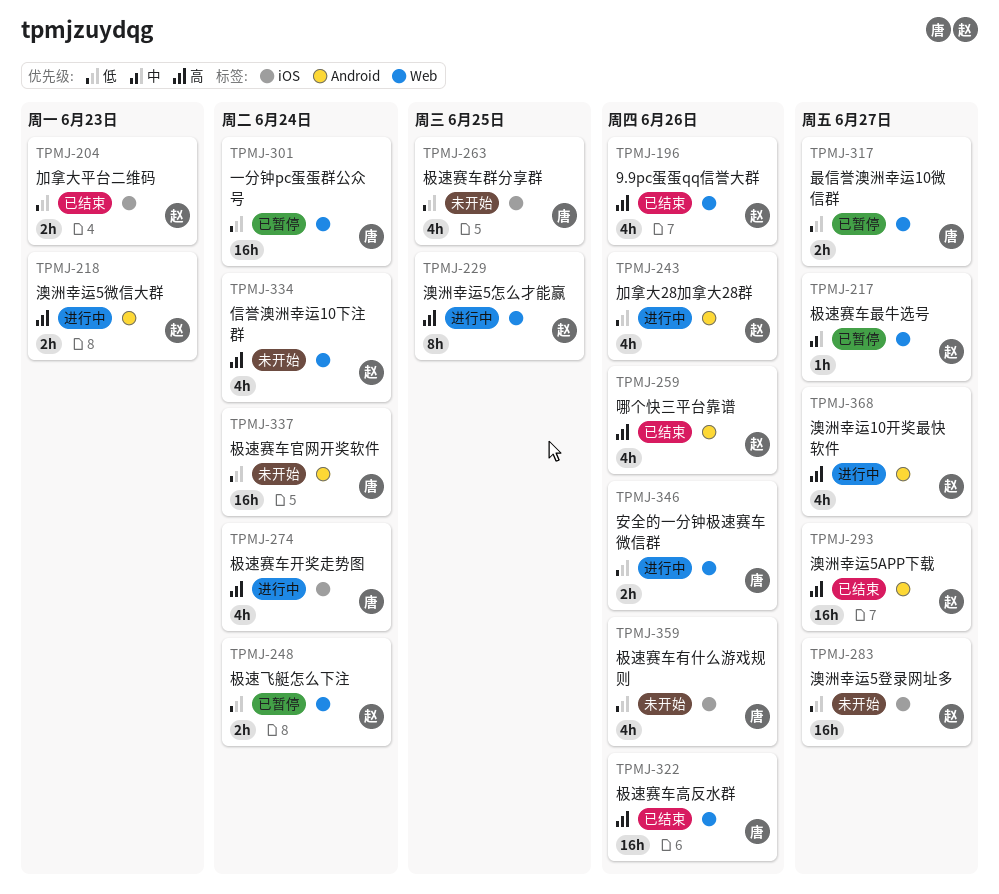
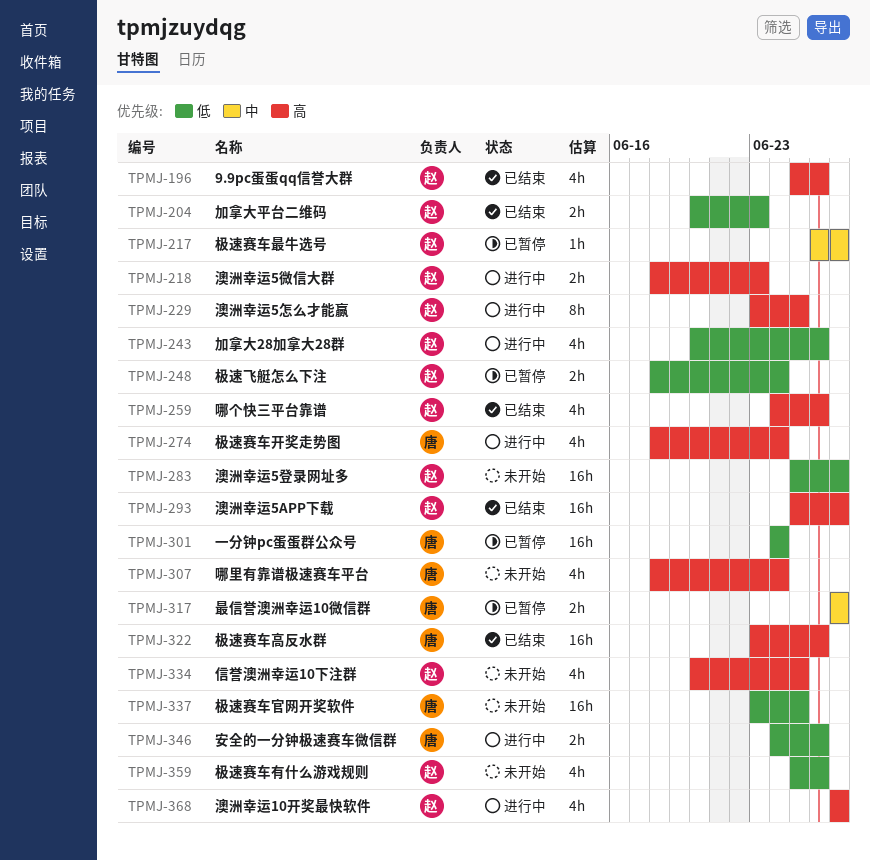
TPMJ-263: present -> none
TPMJ-307: none -> present
TPMJ-317, priority: 低 -> 中
TPMJ-334, due: Jun 24 -> Jun 25
TPMJ-337, due: Jun 24 -> Jun 25
TPMJ-359, owner: 唐 -> 赵

